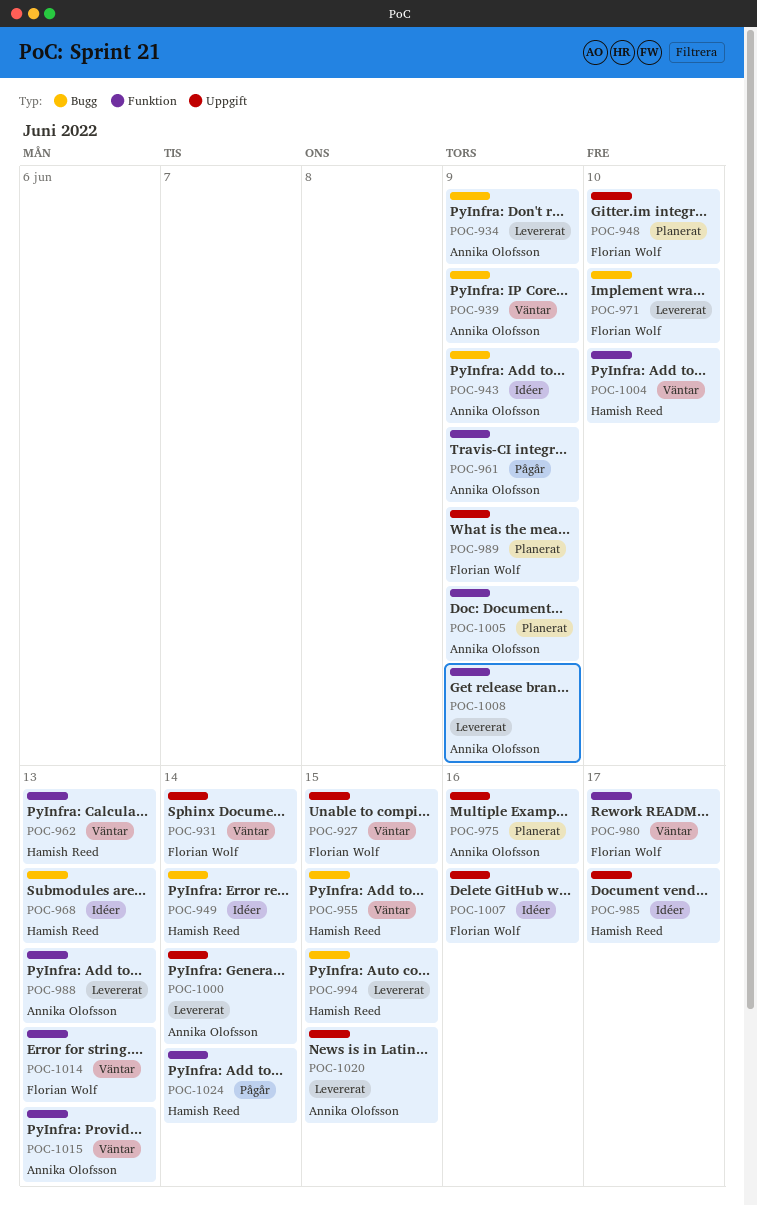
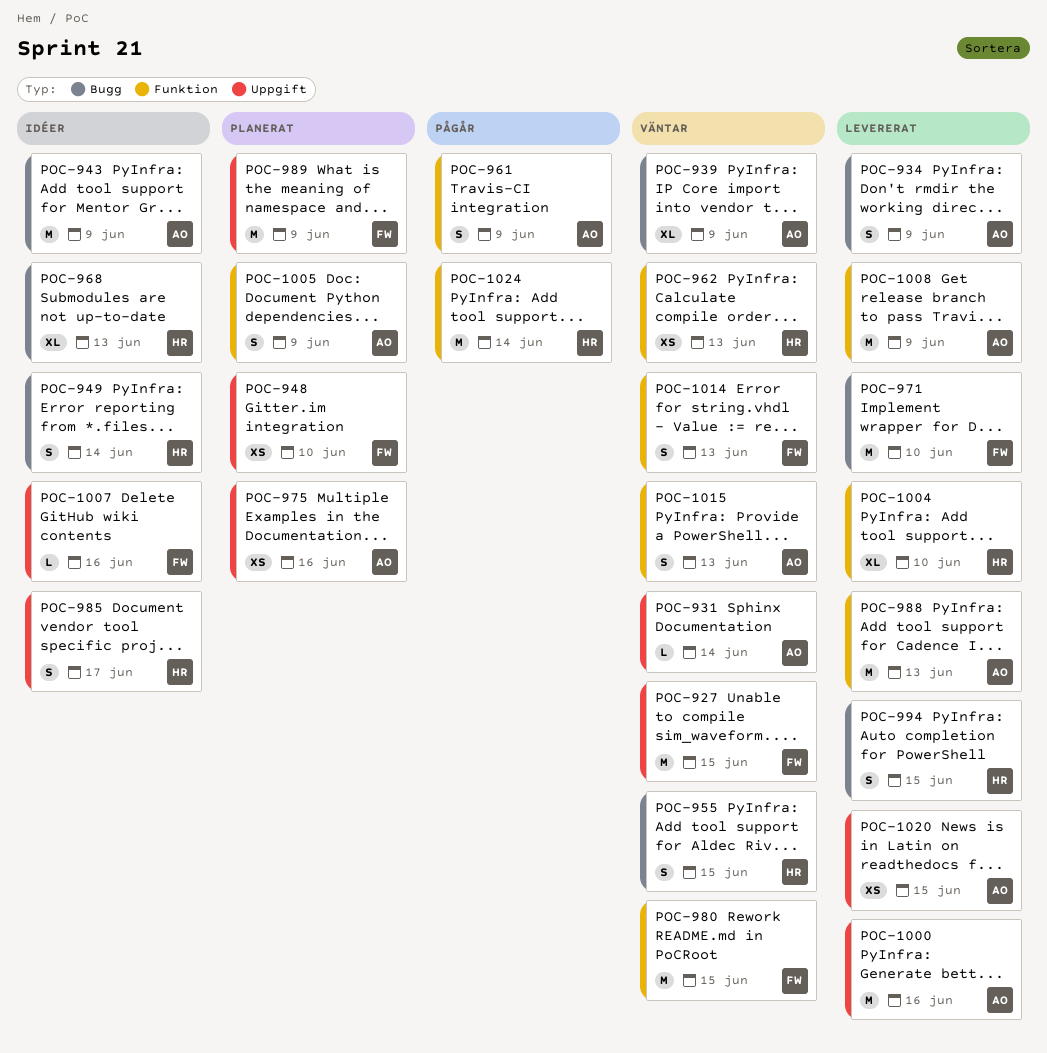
POC-931, owner: Florian Wolf -> Annika Olofsson
POC-980, due: Jun 17 -> Jun 15
POC-1000, due: Jun 14 -> Jun 16
POC-1004, status: Väntar -> Levererat

